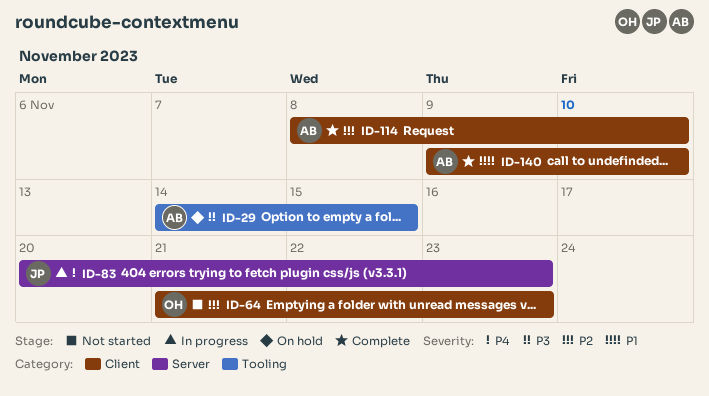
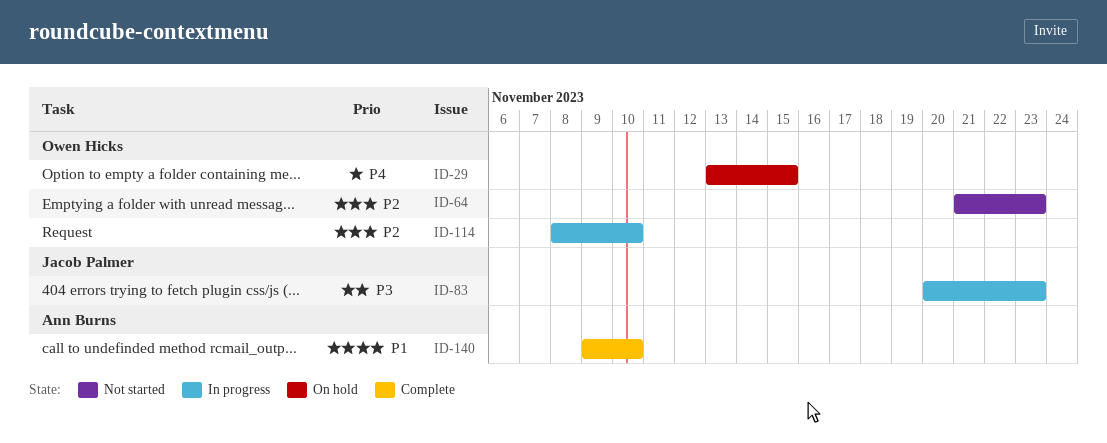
ID-29, owner: Ann Burns -> Owen Hicks
ID-29, priority: P3 -> P4
ID-29, start: Nov 14 -> Nov 13
ID-83, priority: P4 -> P3
ID-114, status: Complete -> In progress
ID-114, owner: Ann Burns -> Owen Hicks

